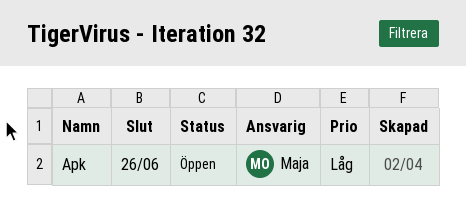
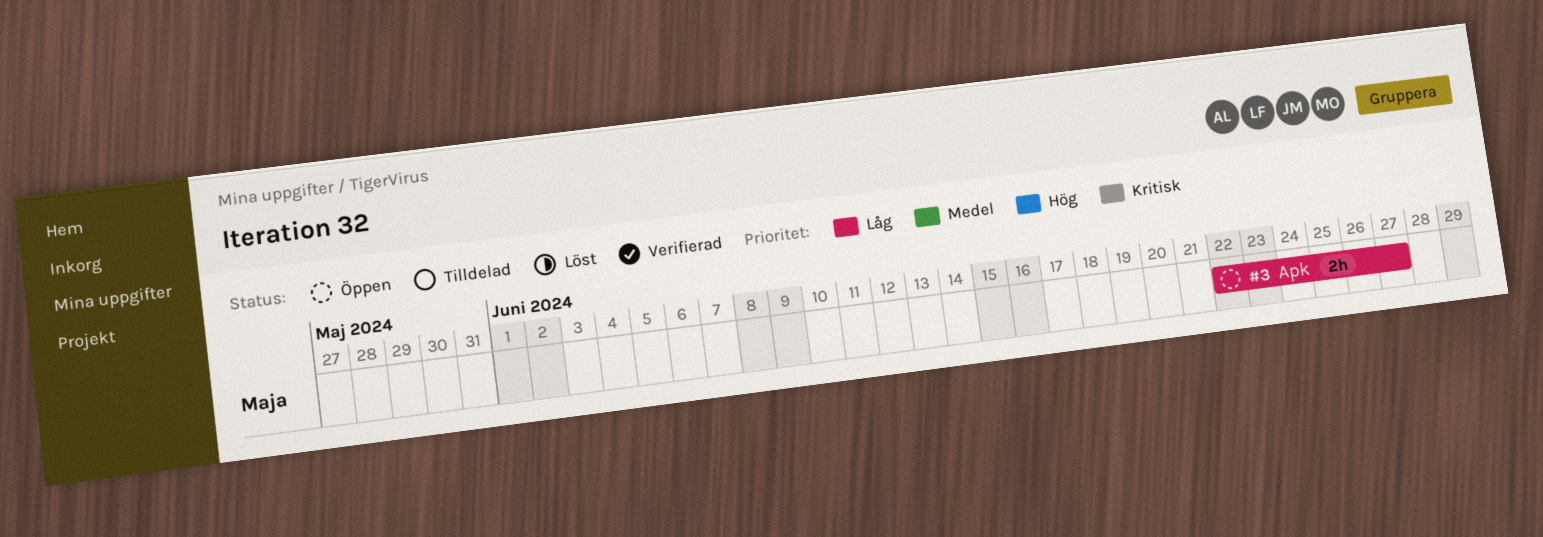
Apk, due: Jun 26 -> Jun 27

